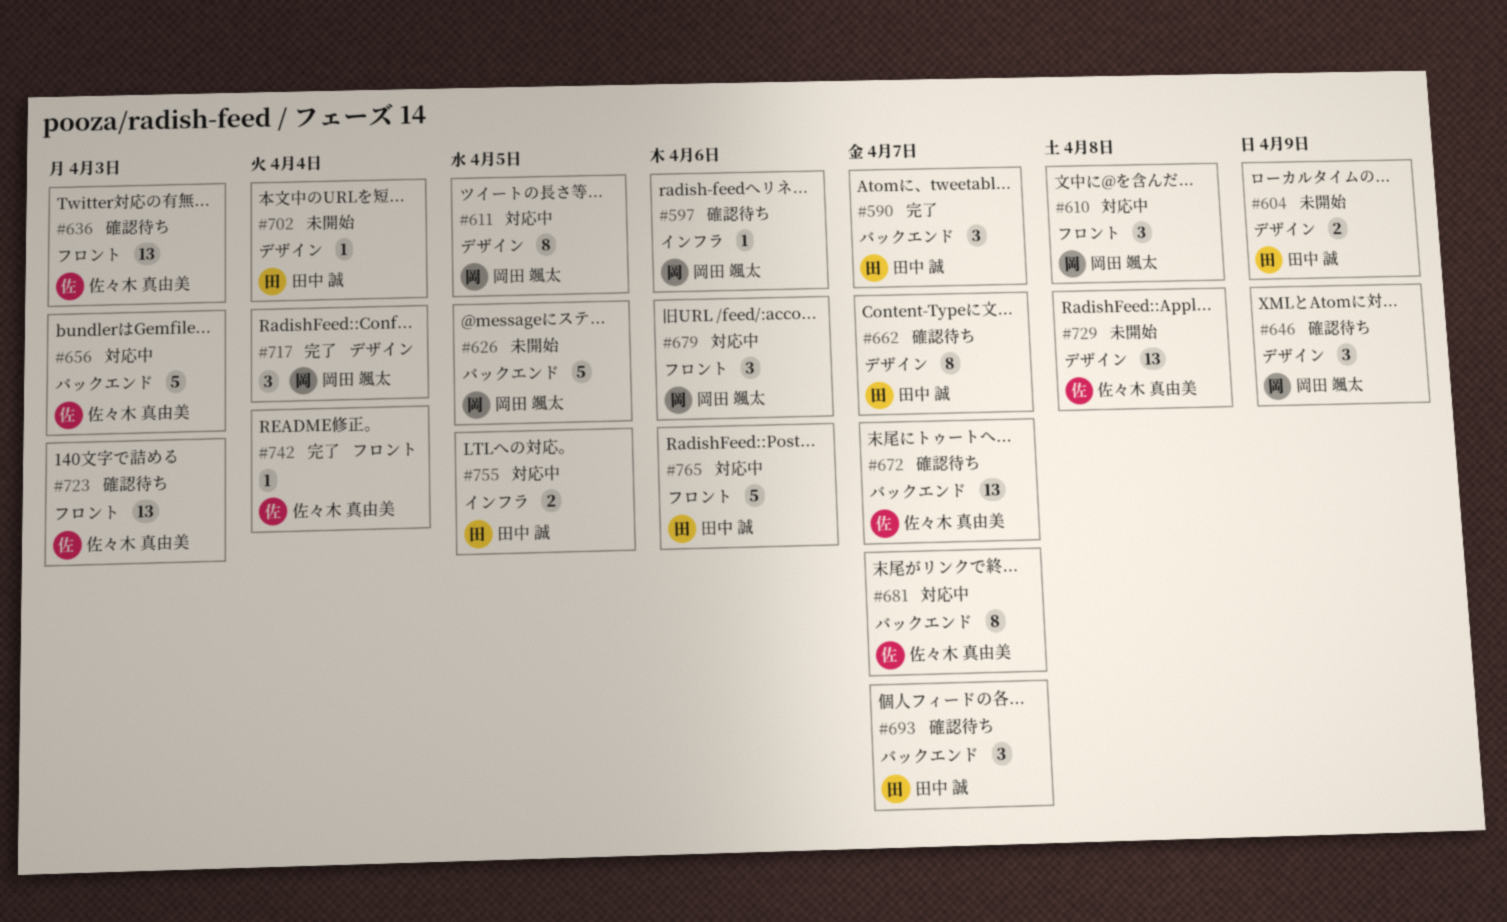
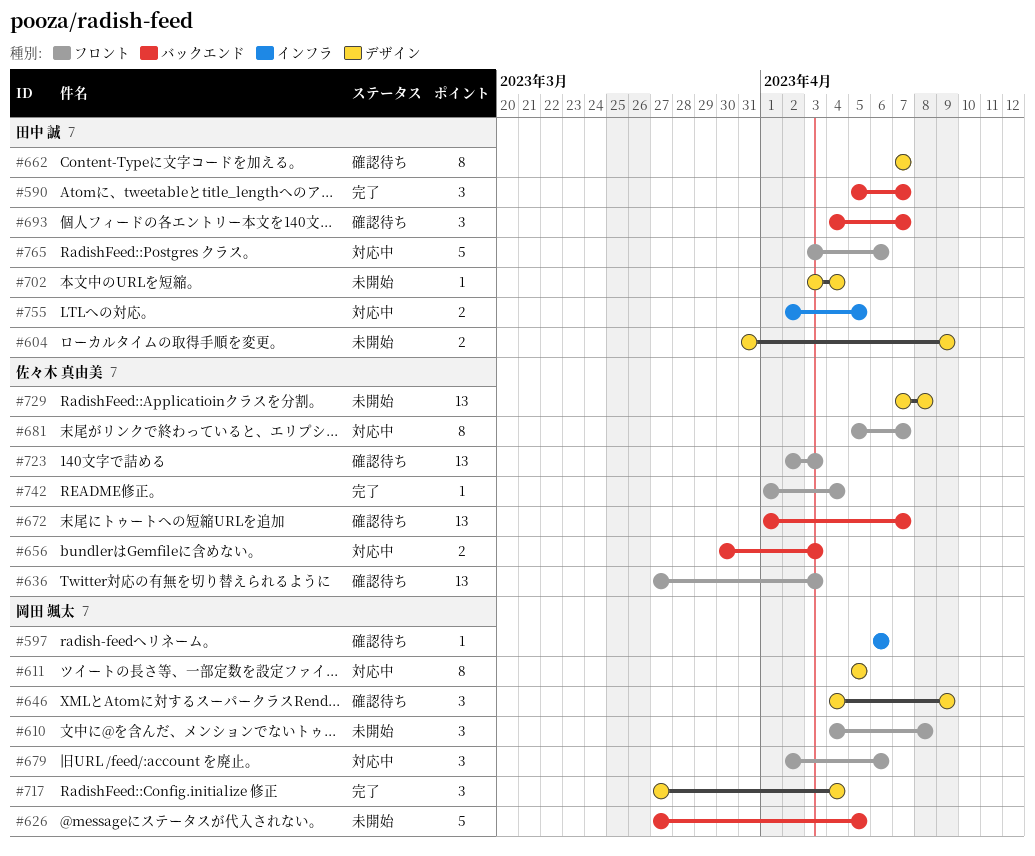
#610, status: 対応中 -> 未開始
#656, estimate: 5 -> 2
#681, label: バックエンド -> フロント

